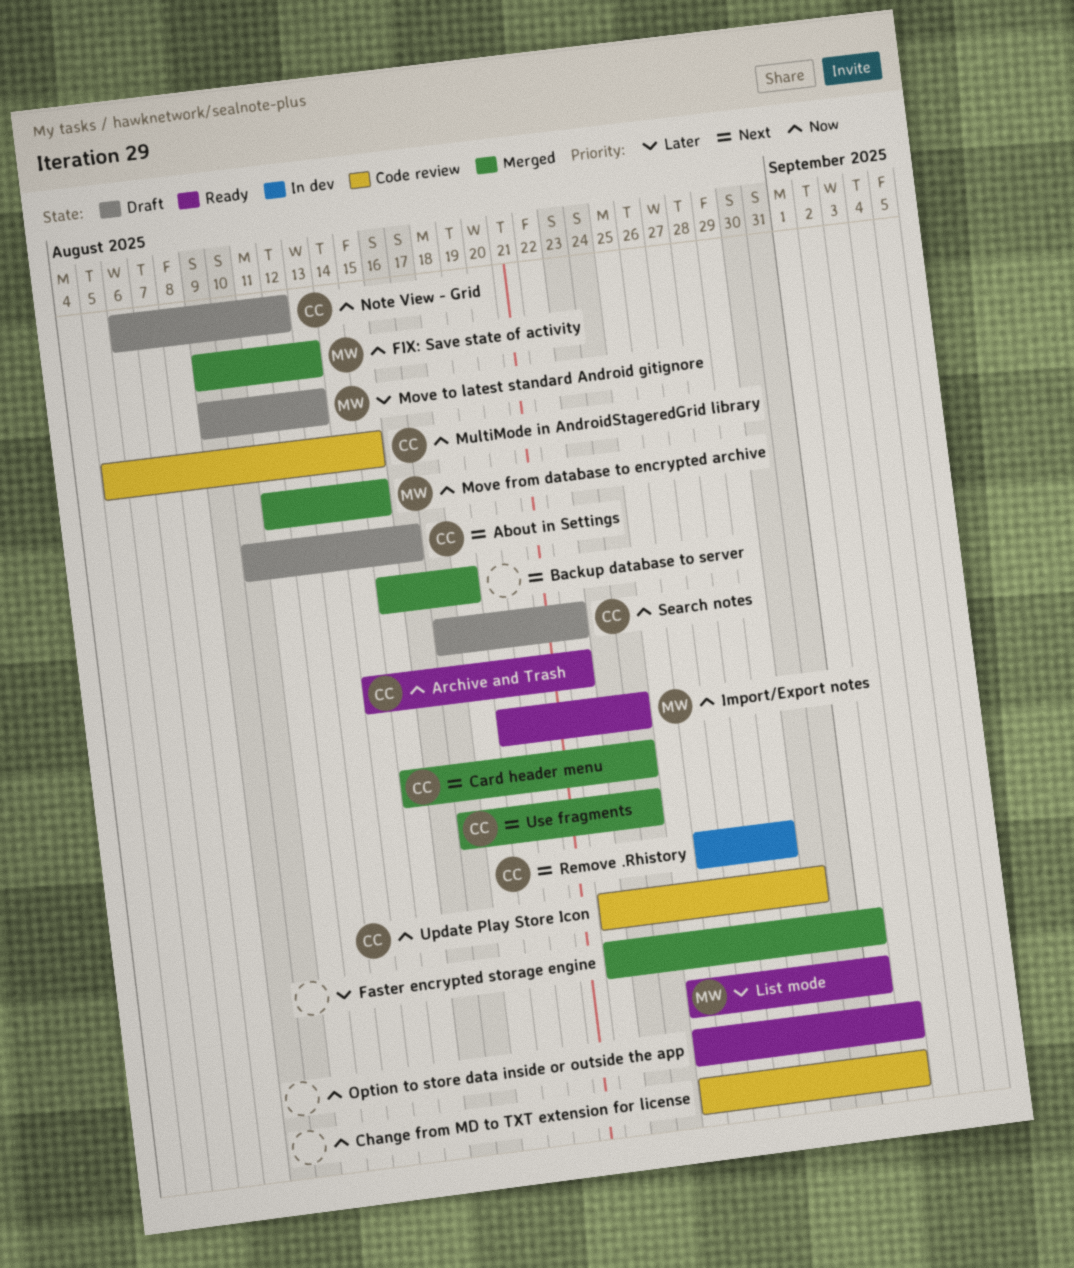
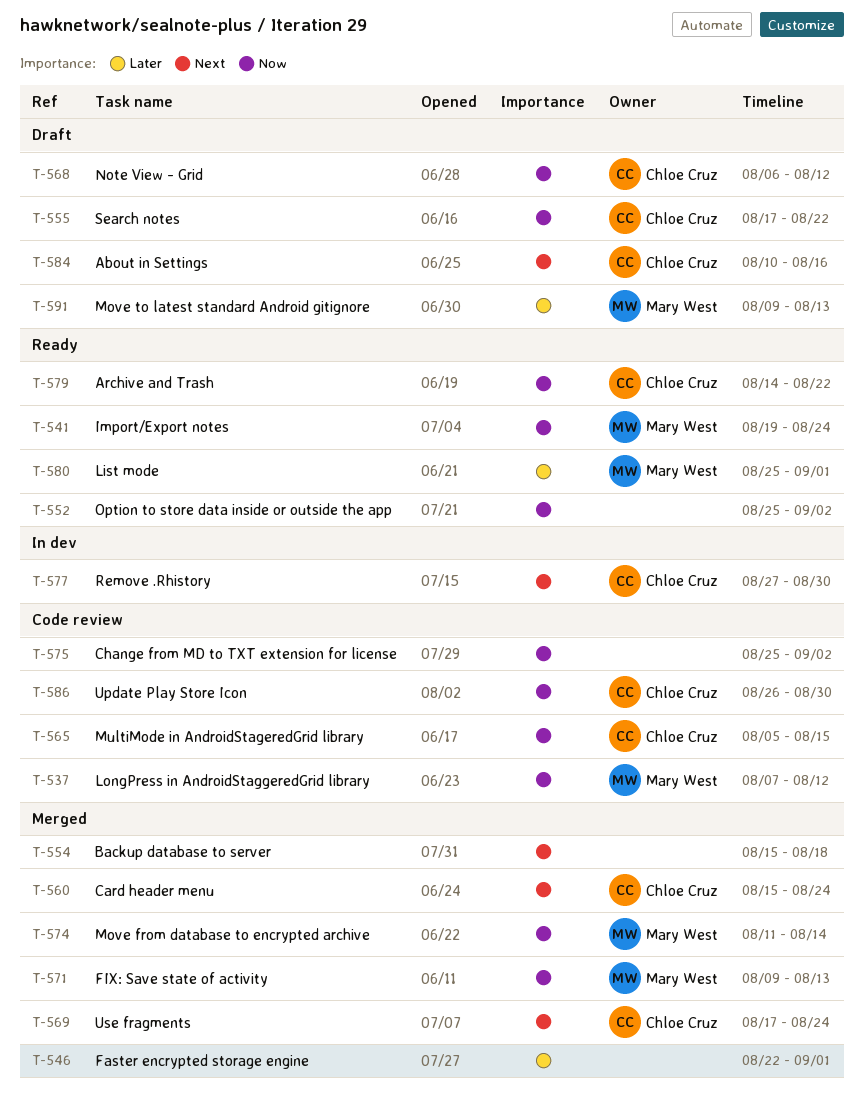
LongPress in AndroidStaggeredGrid library: none -> present
Move from database to encrypted archive, due: Aug 15 -> Aug 14
Remove .Rhistory, start: Aug 26 -> Aug 27
Remove .Rhistory, due: Aug 29 -> Aug 30
Update Play Store Icon, start: Aug 22 -> Aug 26

